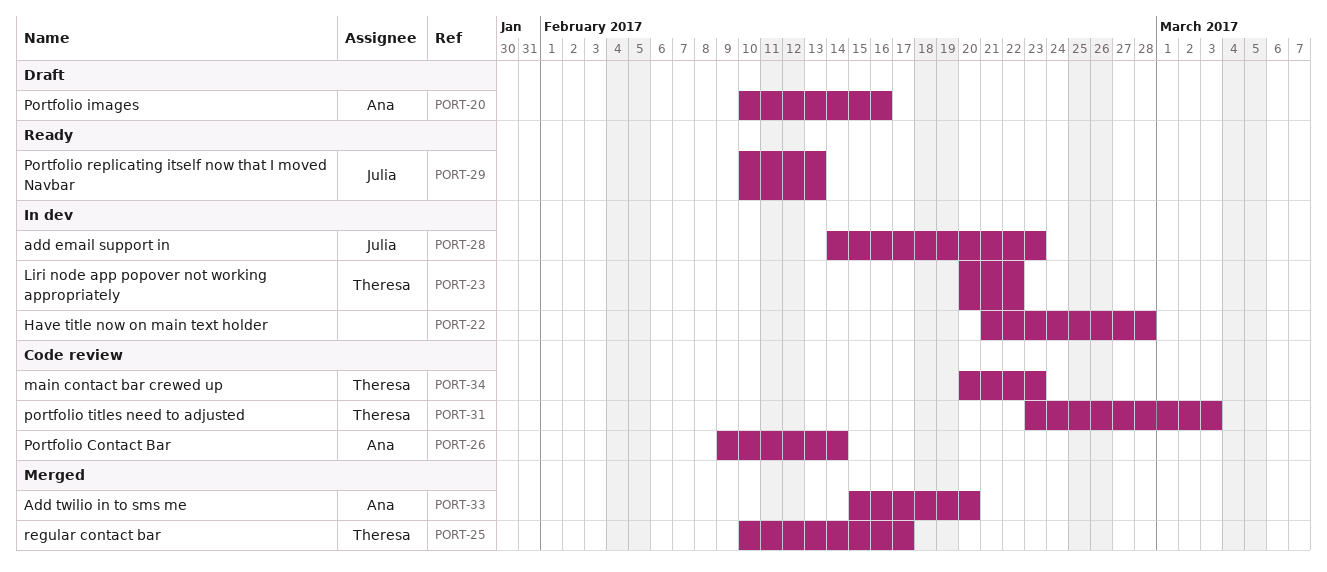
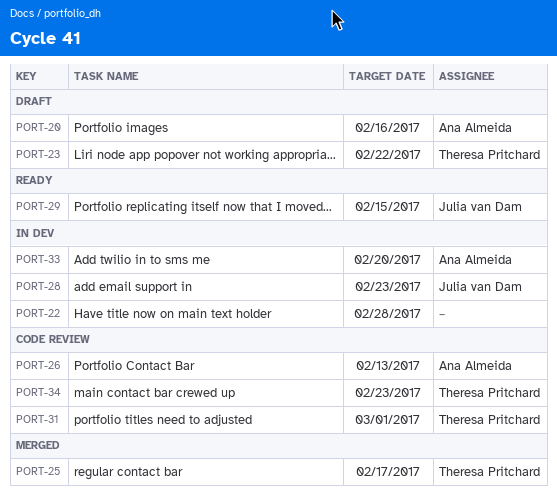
PORT-23, status: In dev -> Draft
PORT-26, due: Feb 14 -> Feb 13
PORT-29, due: Feb 13 -> Feb 15
PORT-31, due: Mar 3 -> Mar 1
PORT-33, status: Merged -> In dev

